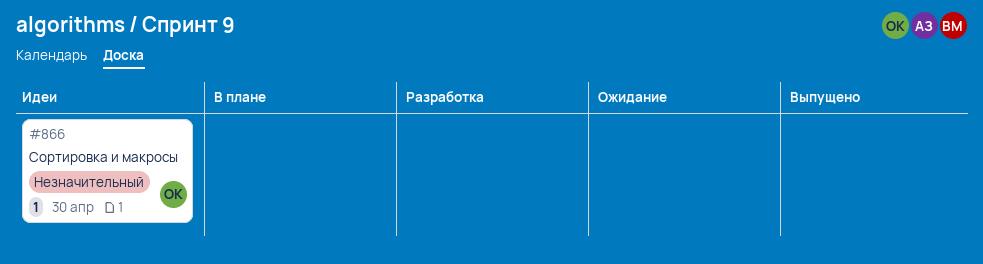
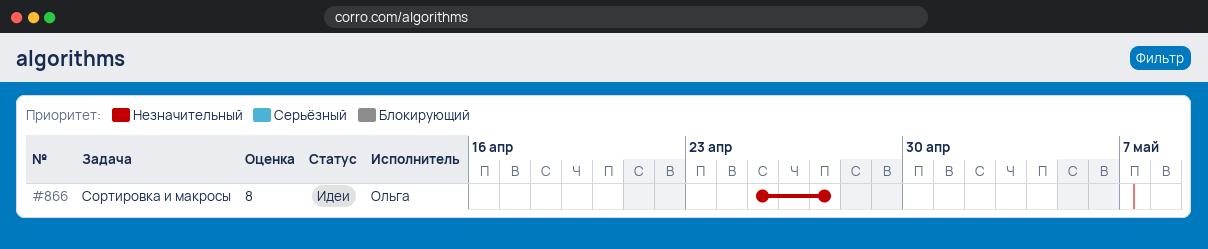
#866, estimate: 1 -> 8
#866, due: Apr 30 -> Apr 27

